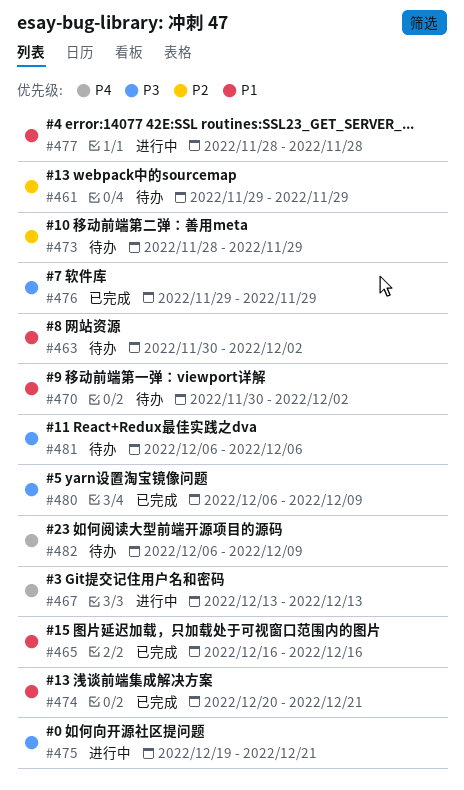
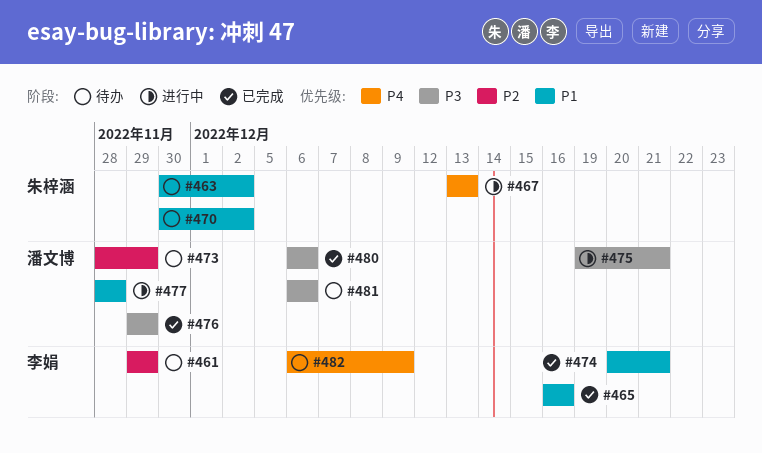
#480, due: Dec 9 -> Dec 6

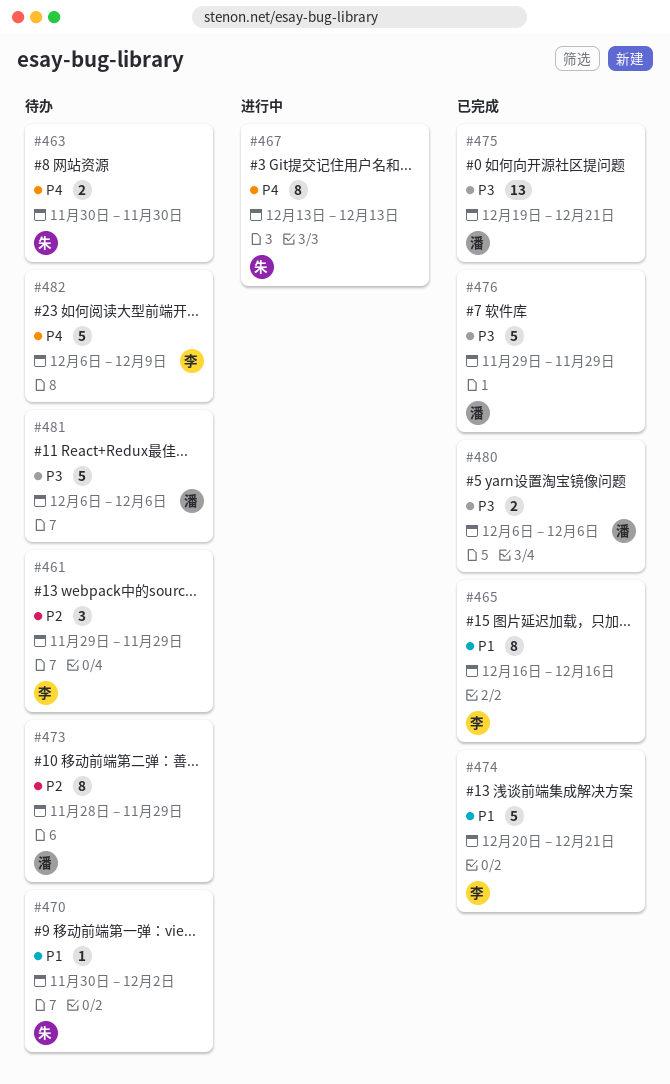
#463, priority: P1 -> P4
#463, due: Dec 2 -> Nov 30
#475, status: 进行中 -> 已完成
#477: present -> none

